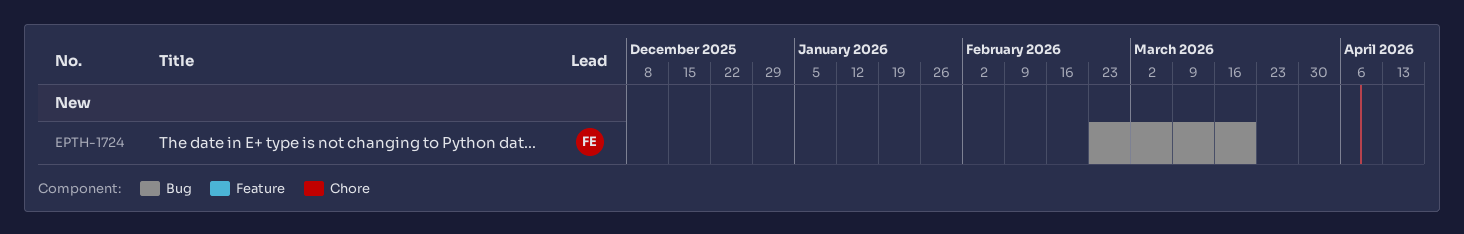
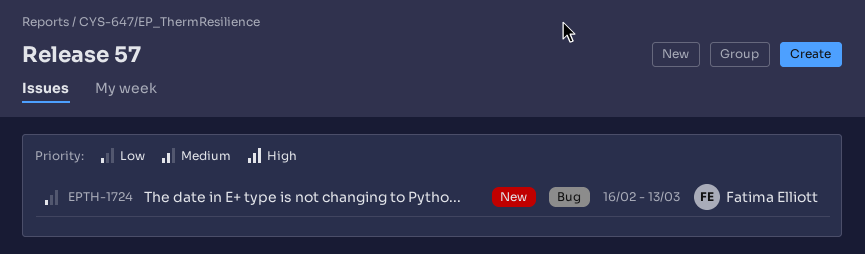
EPTH-1724, start: Feb 23 -> Feb 16
EPTH-1724, due: Mar 20 -> Mar 13

